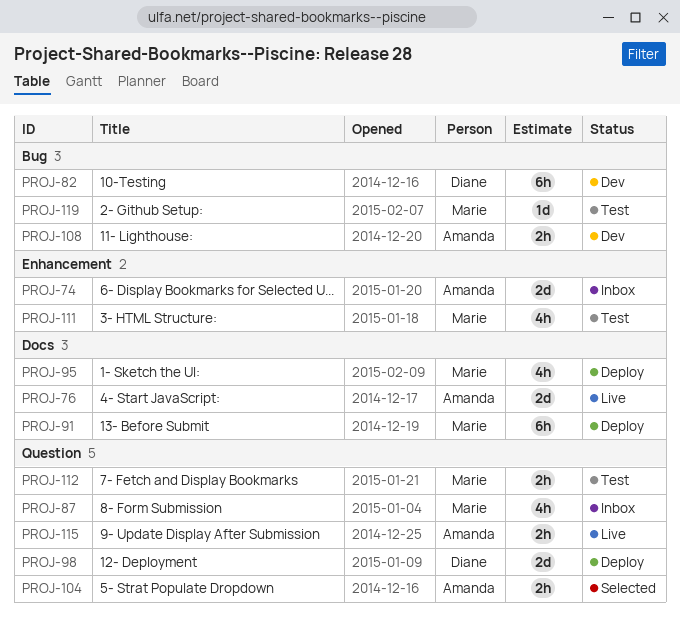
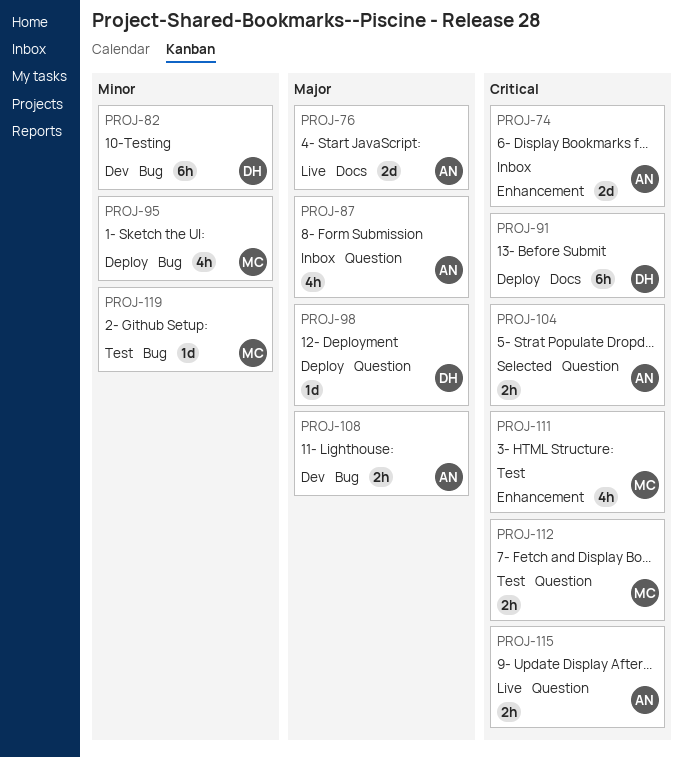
PROJ-87, owner: Marie -> Amanda
PROJ-91, owner: Marie -> Diane
PROJ-95, label: Docs -> Bug
PROJ-98, estimate: 2d -> 1d

